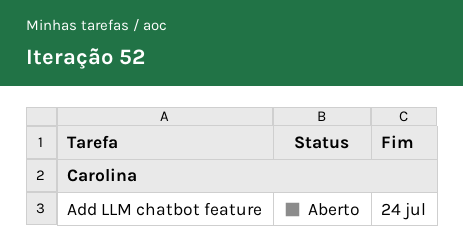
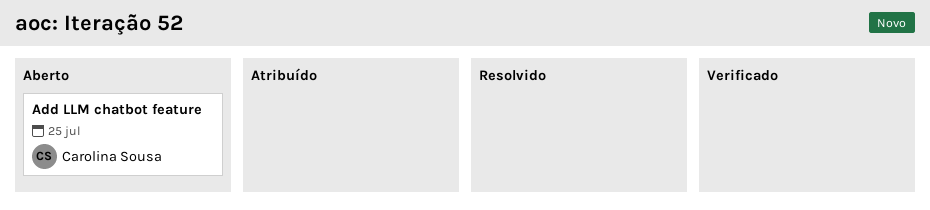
Add LLM chatbot feature, due: Jul 24 -> Jul 25

